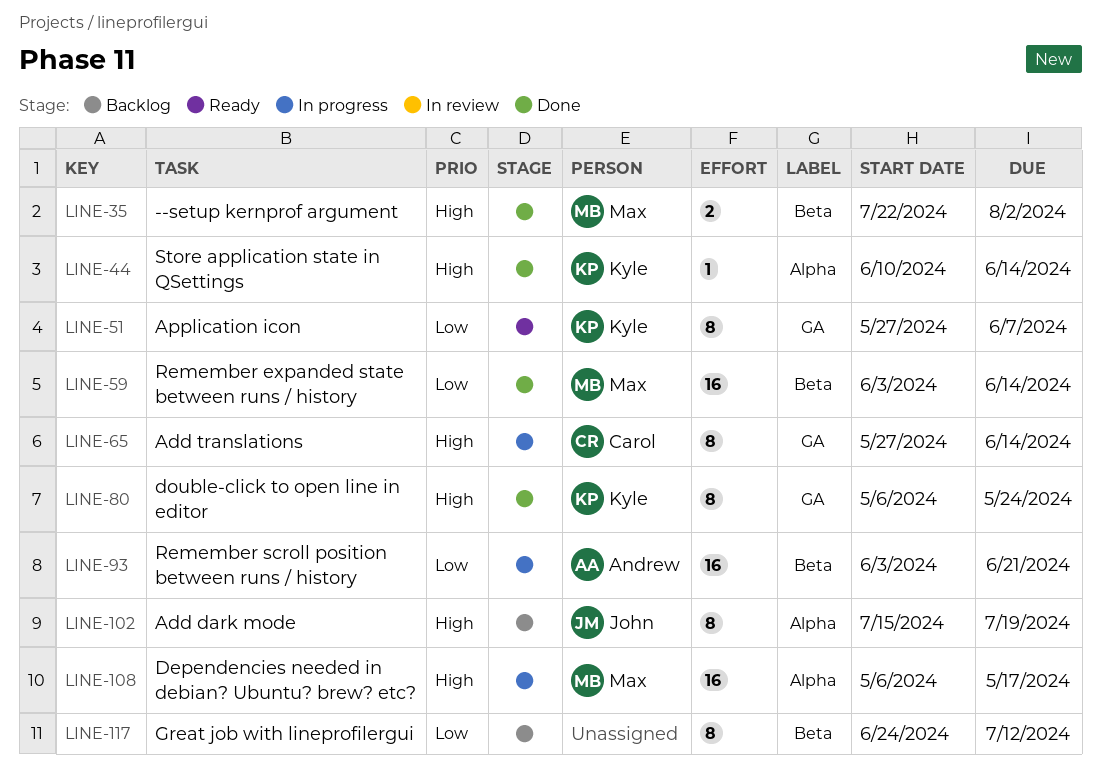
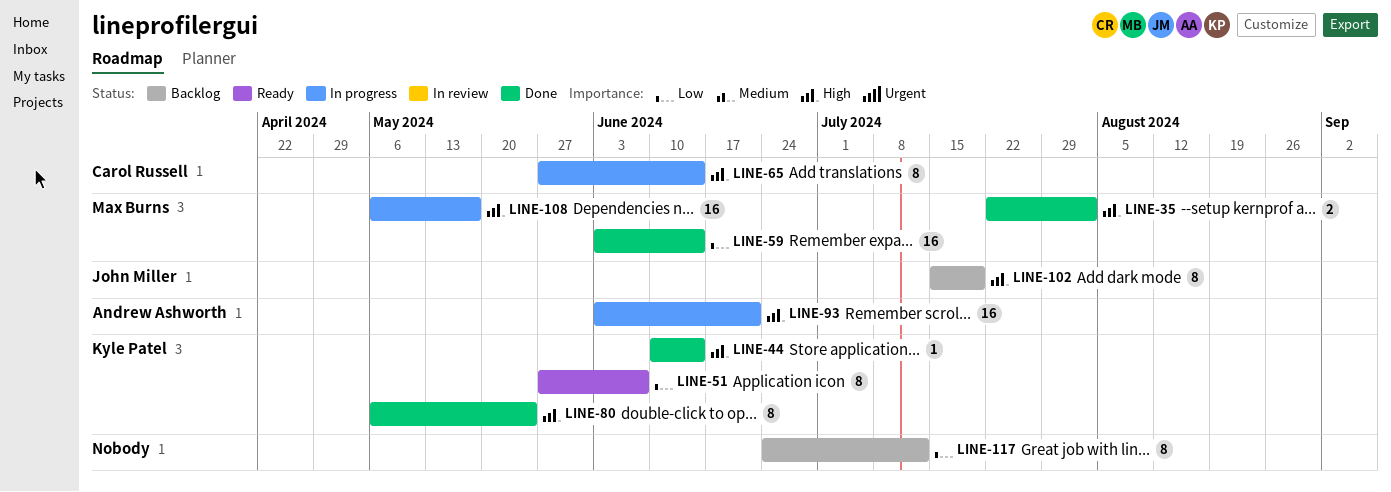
LINE-93, priority: Low -> High

